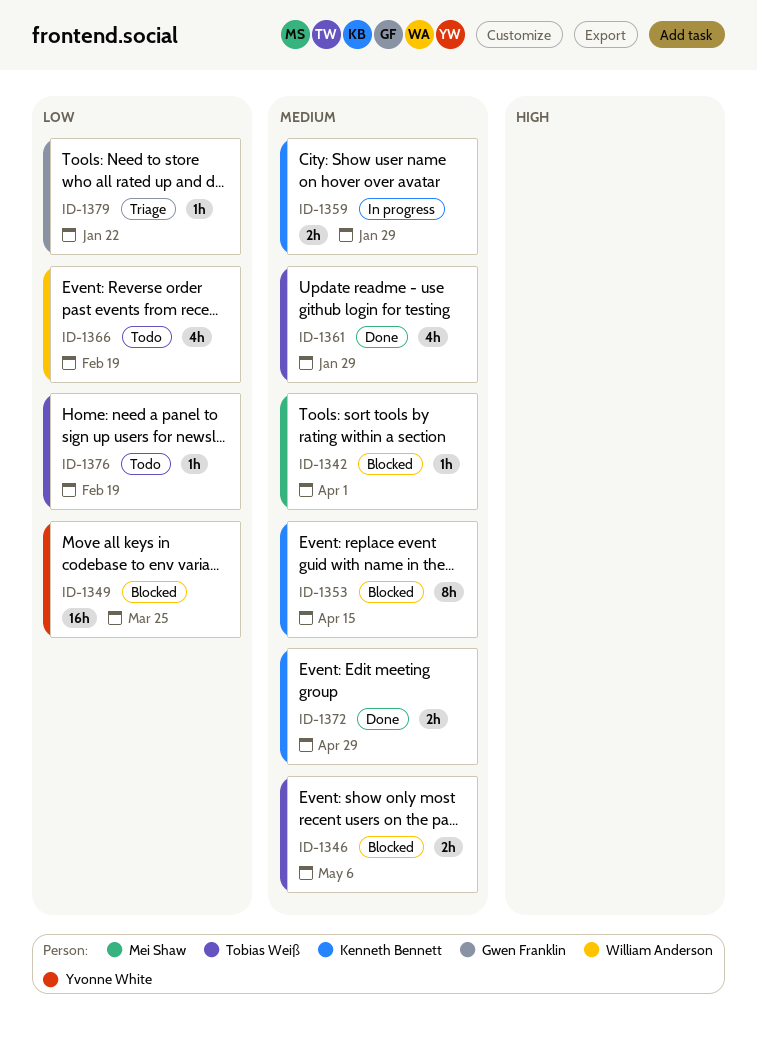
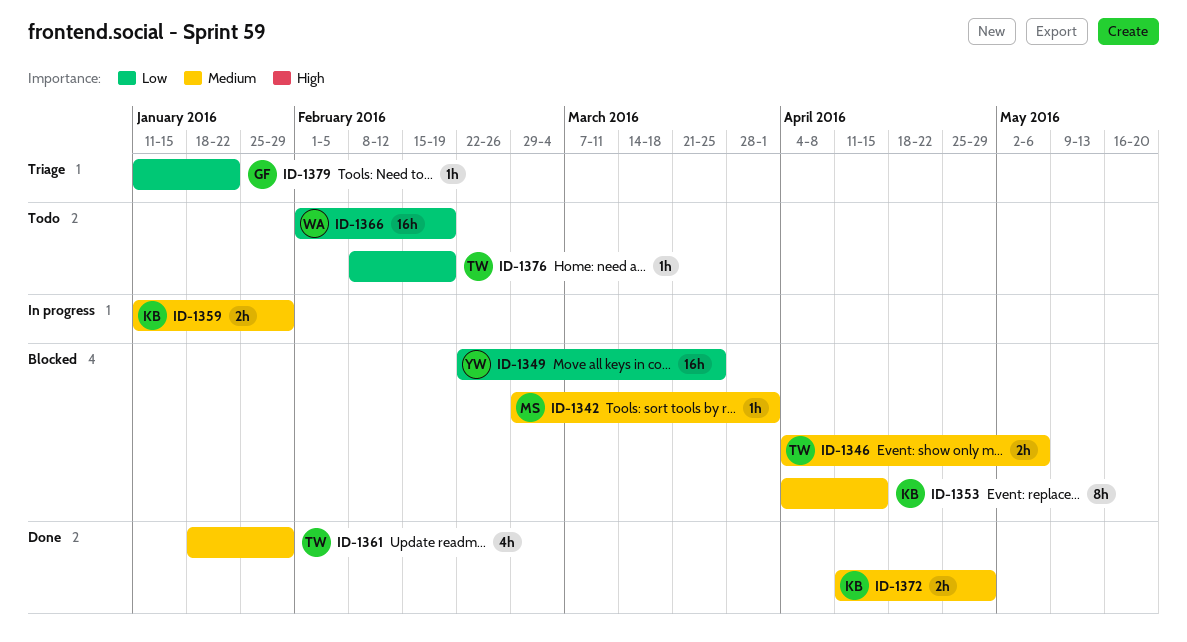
ID-1366, estimate: 4h -> 16h

